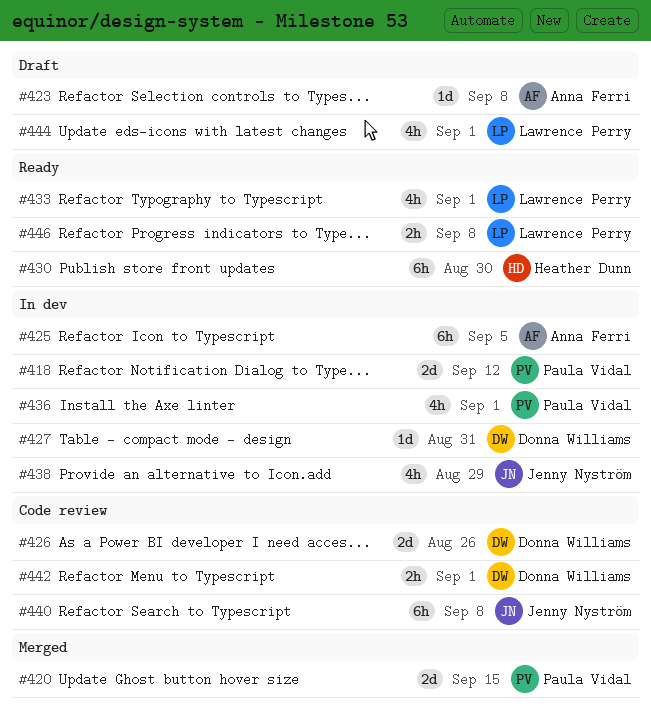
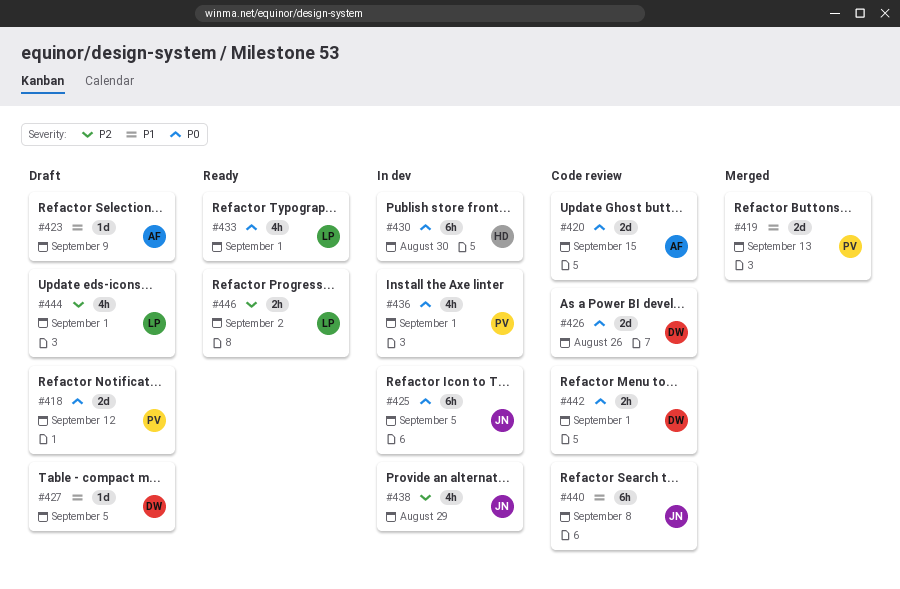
#418, status: In dev -> Draft
#419: none -> present
#420, status: Merged -> Code review
#420, owner: Paula Vidal -> Anna Ferri
#423, due: Sep 8 -> Sep 9
#425, owner: Anna Ferri -> Jenny Nyström
#427, status: In dev -> Draft
#427, due: Aug 31 -> Sep 5
#430, status: Ready -> In dev
#446, due: Sep 8 -> Sep 2

